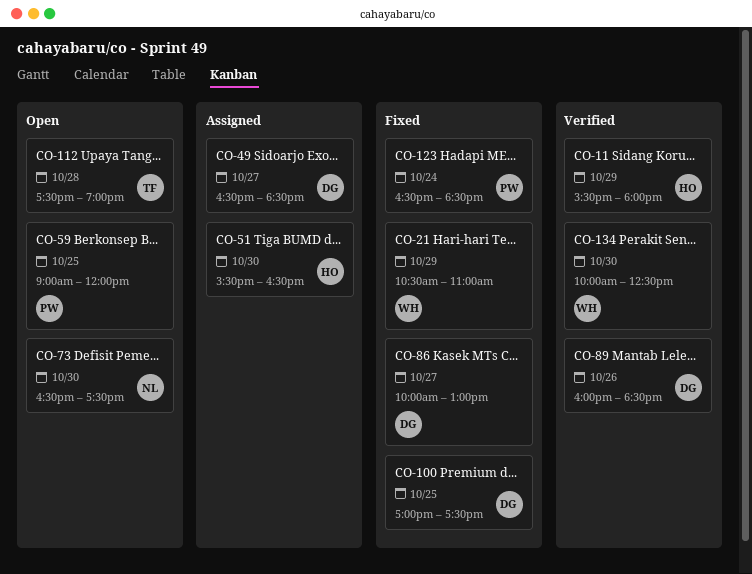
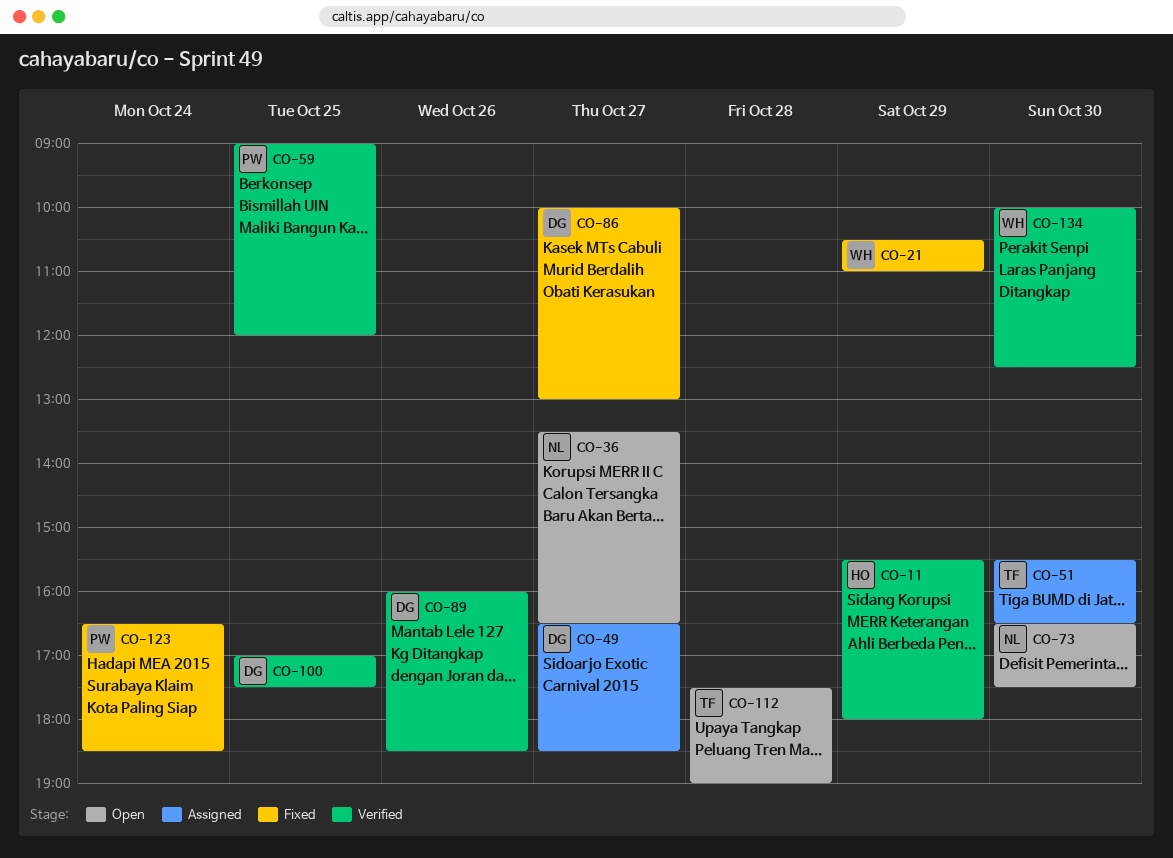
CO-36: none -> present
CO-51, owner: HO -> TF
CO-59, status: Open -> Verified
CO-100, status: Fixed -> Verified

